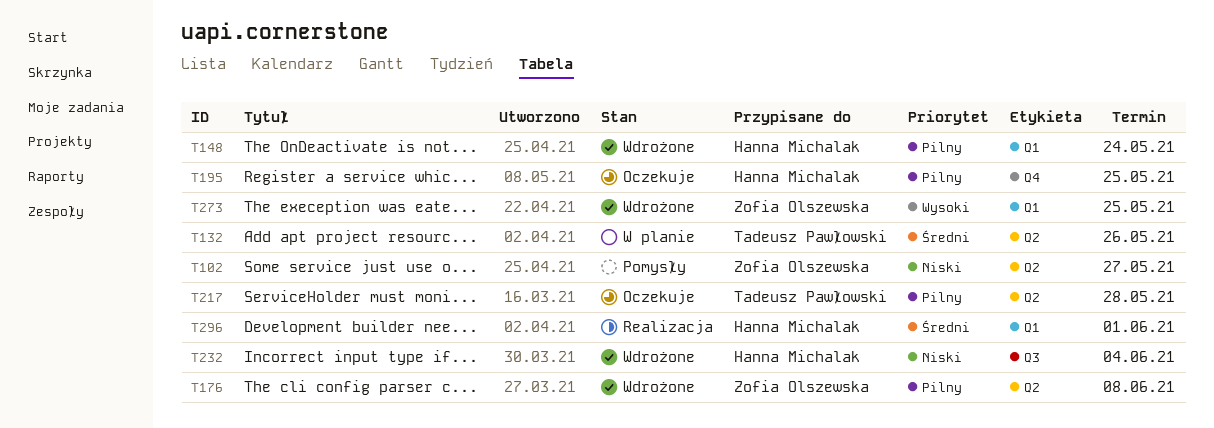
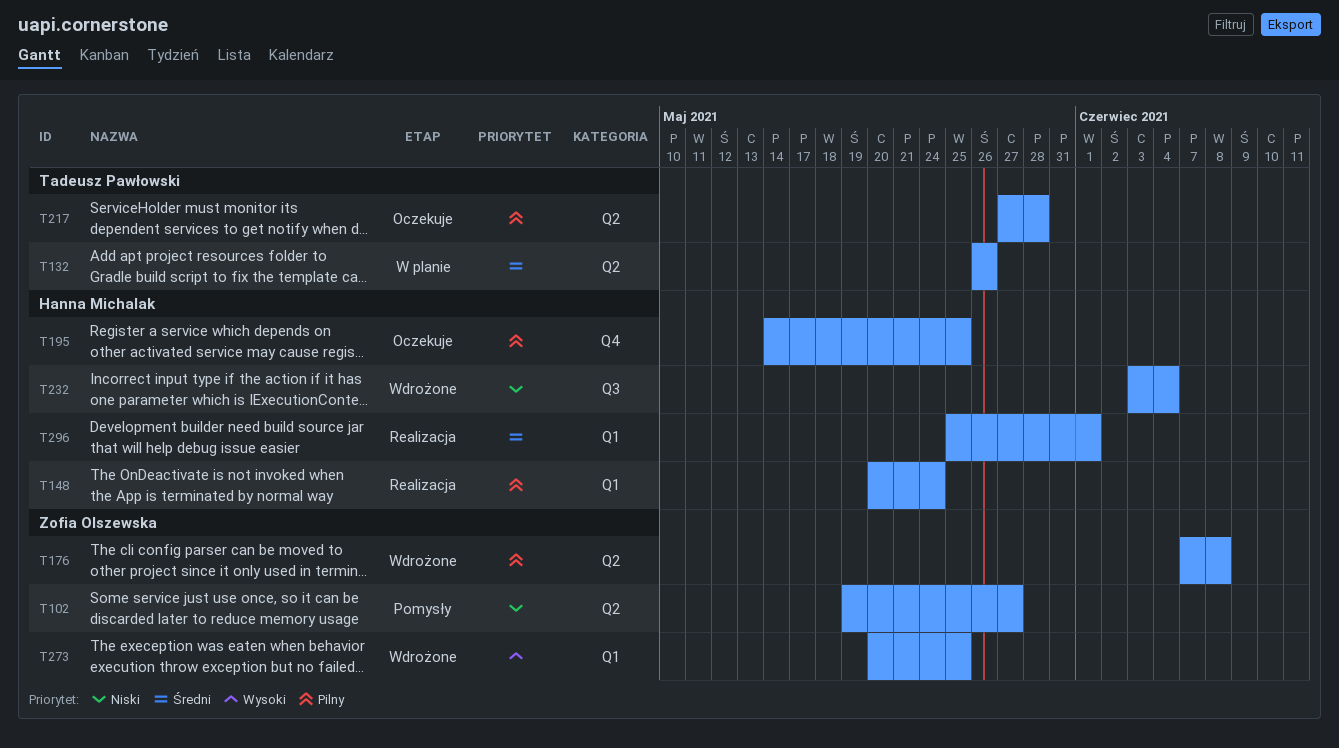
T148, status: Wdrożone -> Realizacja

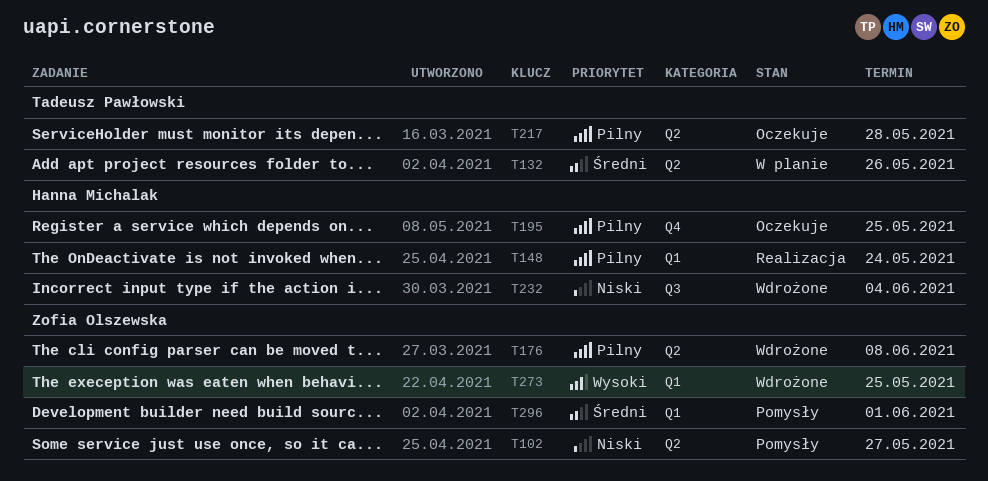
T296, status: Realizacja -> Pomysły
T296, owner: Hanna Michalak -> Zofia Olszewska

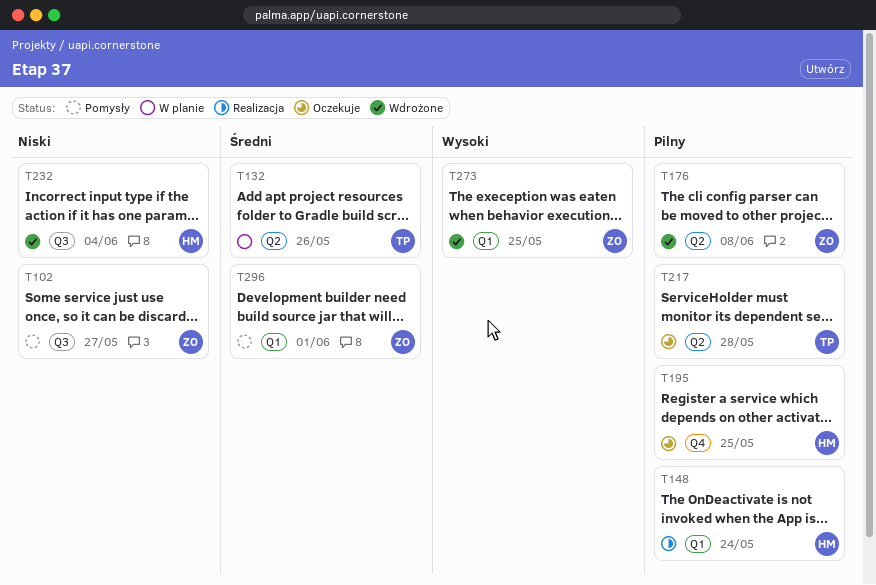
T102, label: Q2 -> Q3

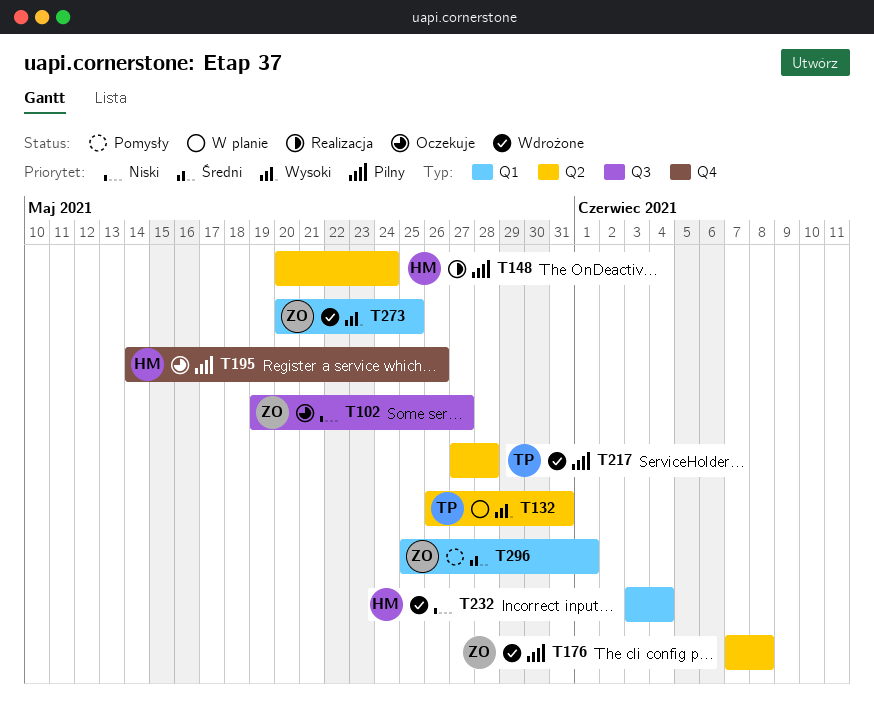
T102, status: Pomysły -> Oczekuje
T132, priority: Średni -> Wysoki
T132, due: May 26 -> May 31
T148, label: Q1 -> Q2
T195, due: May 25 -> May 26
T217, status: Oczekuje -> Wdrożone
T232, label: Q3 -> Q1

